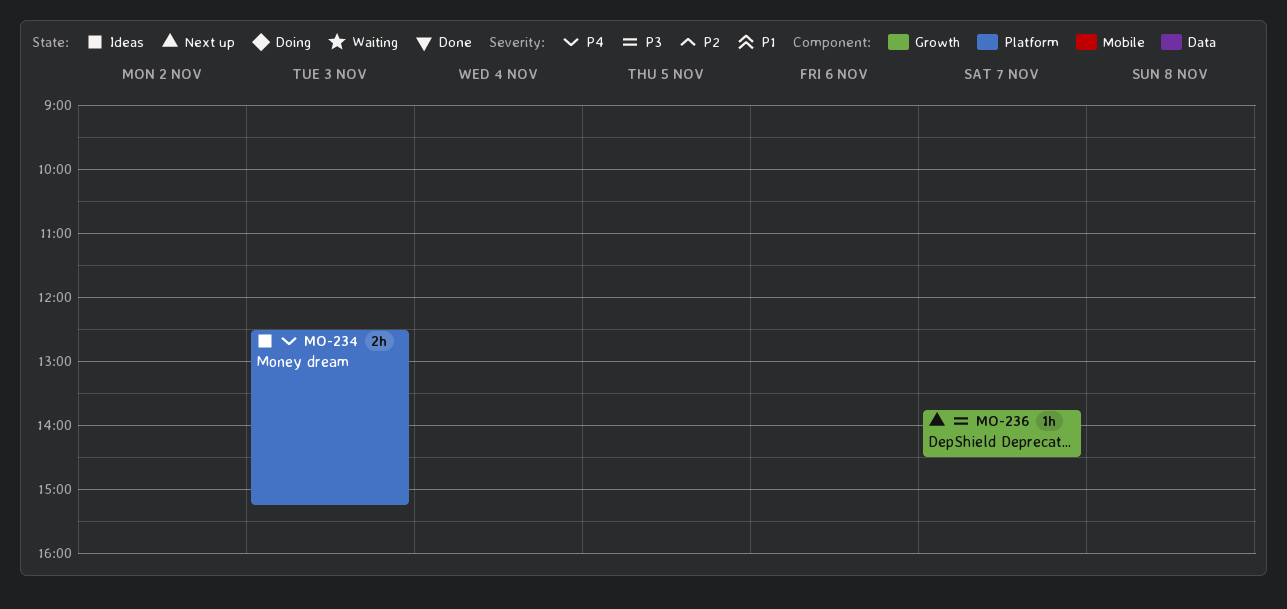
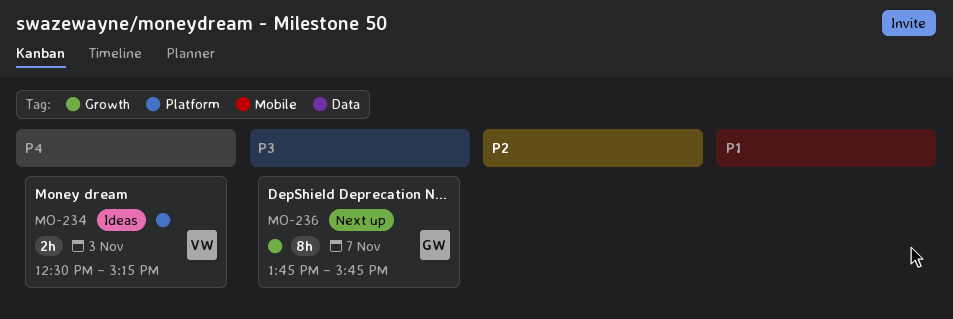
MO-236, estimate: 1h -> 8h
MO-236, ends: 14:30 -> 15:45

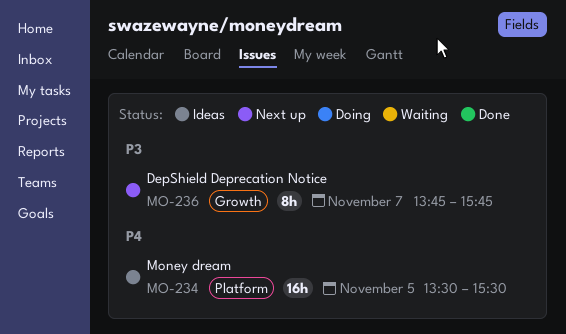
MO-234, estimate: 2h -> 16h
MO-234, day: Nov 3 -> Nov 5
MO-234, begins: 12:30 -> 13:30
MO-234, ends: 15:15 -> 15:30

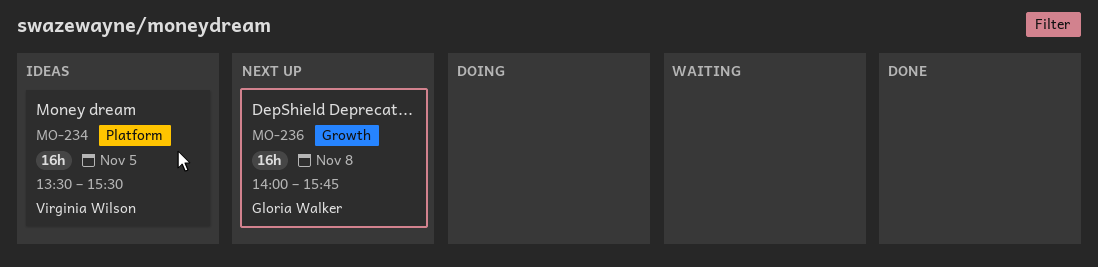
MO-236, estimate: 8h -> 16h
MO-236, day: Nov 7 -> Nov 8
MO-236, begins: 13:45 -> 14:00

